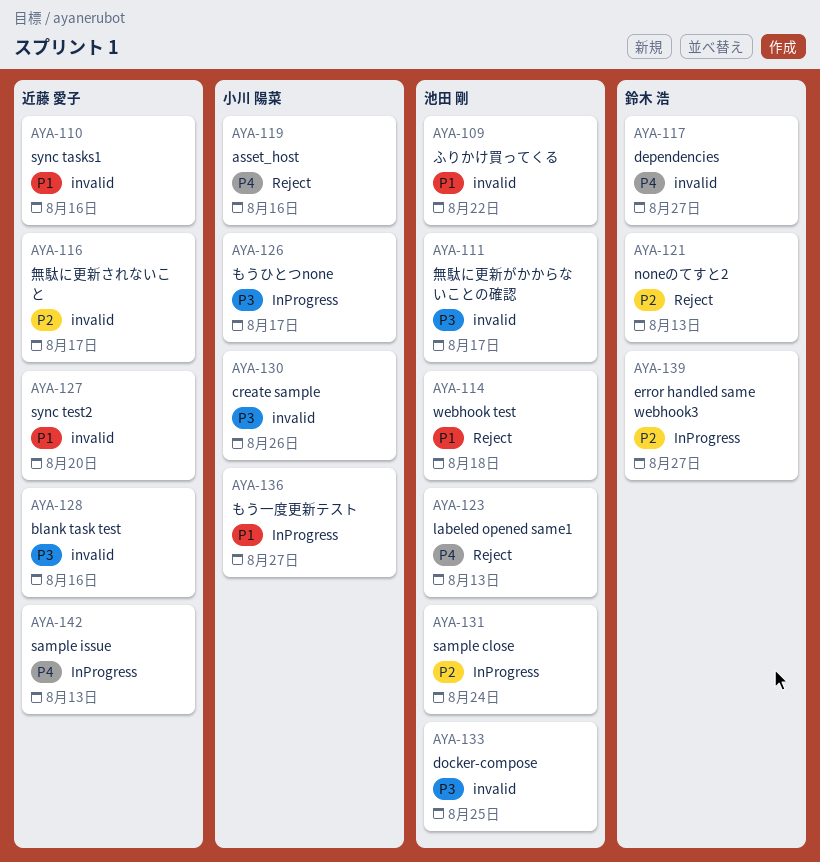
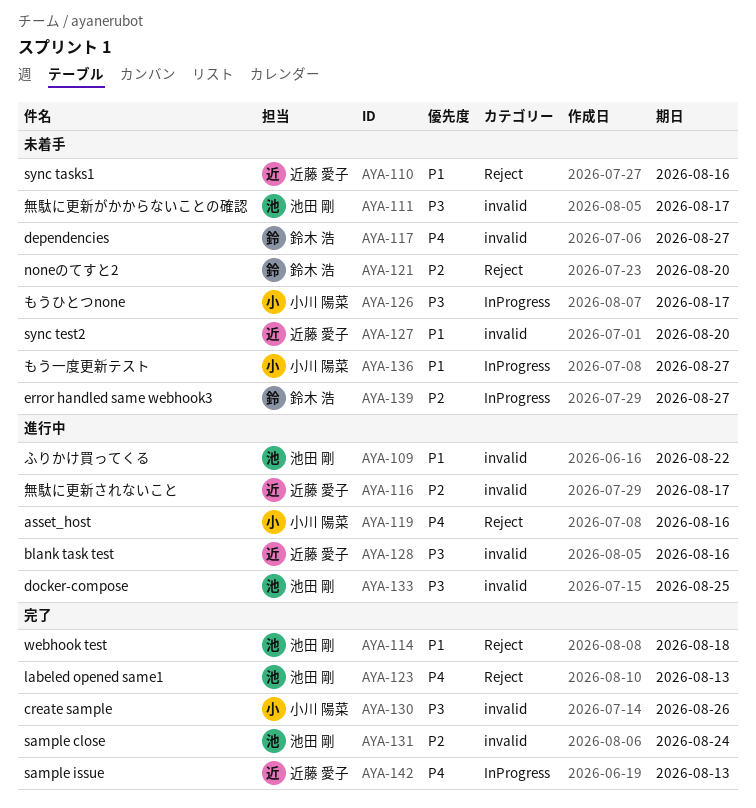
AYA-110, label: invalid -> Reject
AYA-121, due: Aug 13 -> Aug 20
AYA-131, label: InProgress -> invalid

